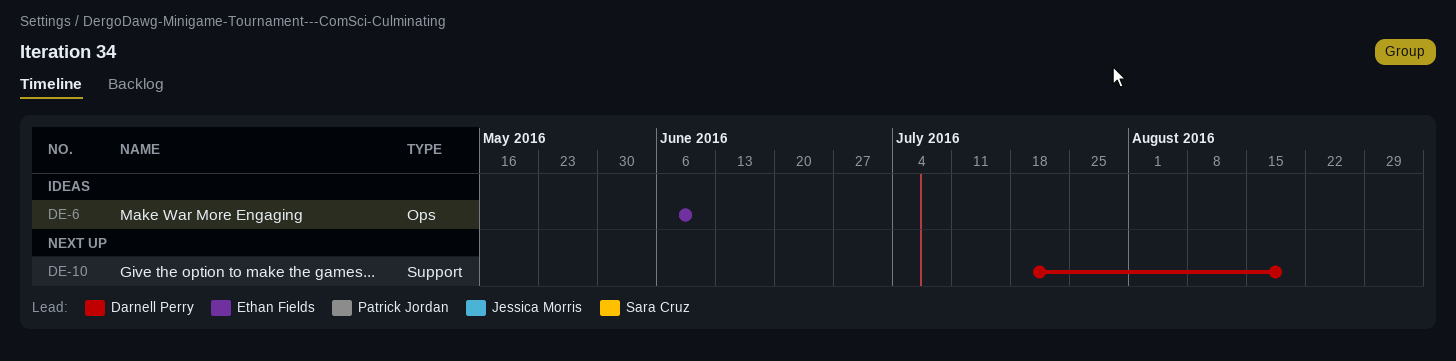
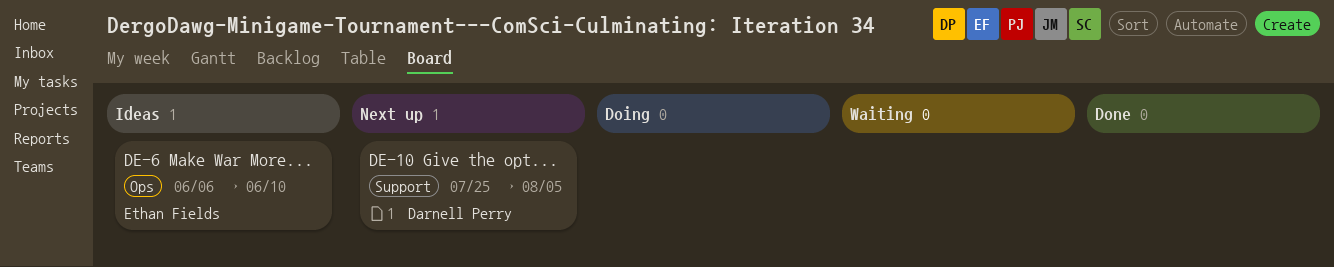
DE-10, start: Jul 18 -> Jul 25
DE-10, due: Aug 19 -> Aug 5

